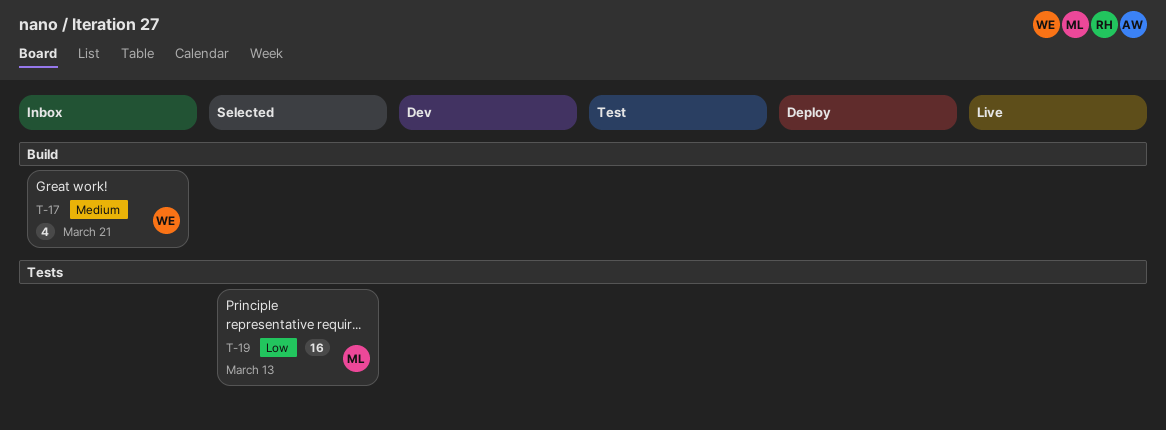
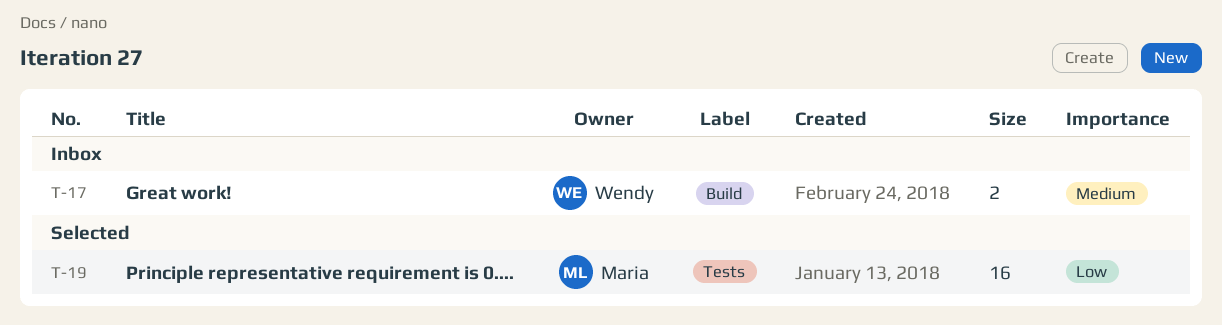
T-17, estimate: 4 -> 2

